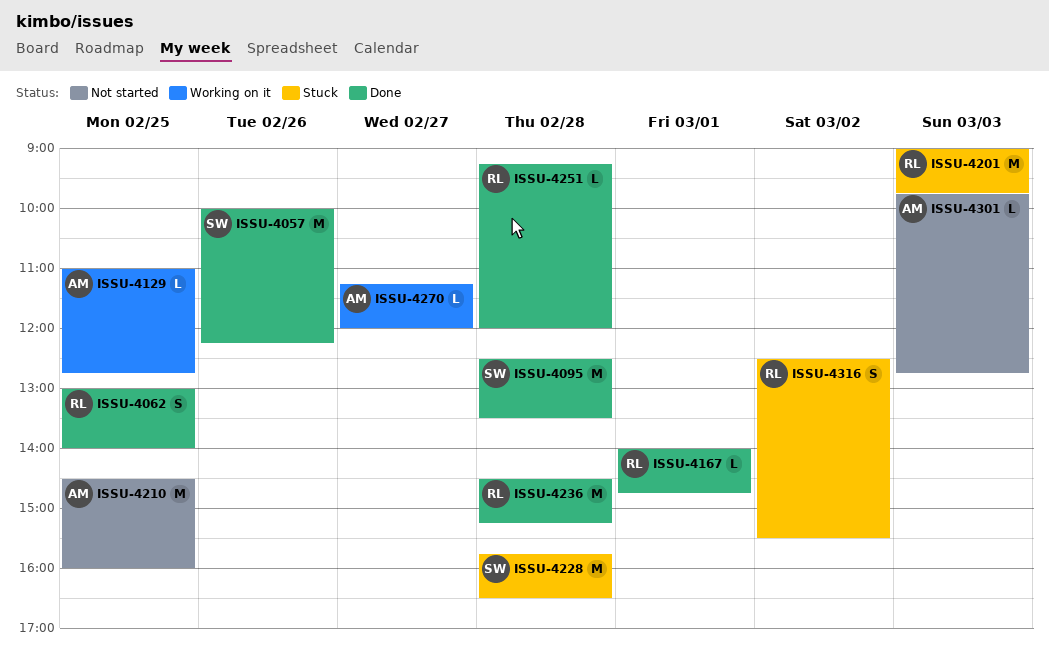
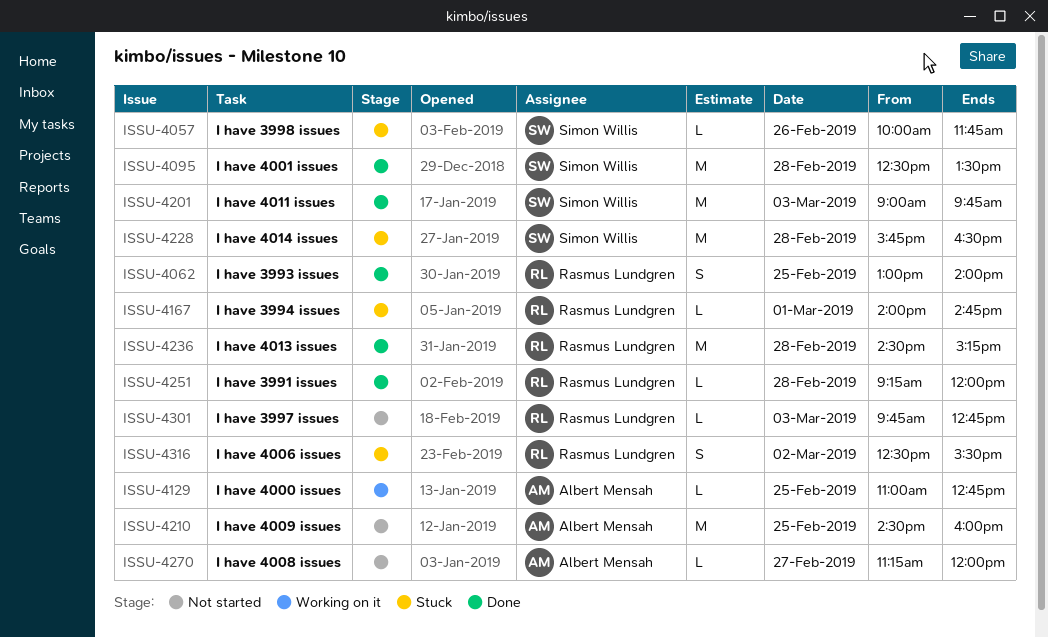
ISSU-4057, status: Done -> Stuck
ISSU-4057, estimate: M -> L
ISSU-4057, ends: 12:15 -> 11:45
ISSU-4167, status: Done -> Stuck
ISSU-4201, status: Stuck -> Done
ISSU-4201, owner: Rasmus Lundgren -> Simon Willis
ISSU-4270, status: Working on it -> Not started
ISSU-4301, owner: Albert Mensah -> Rasmus Lundgren

